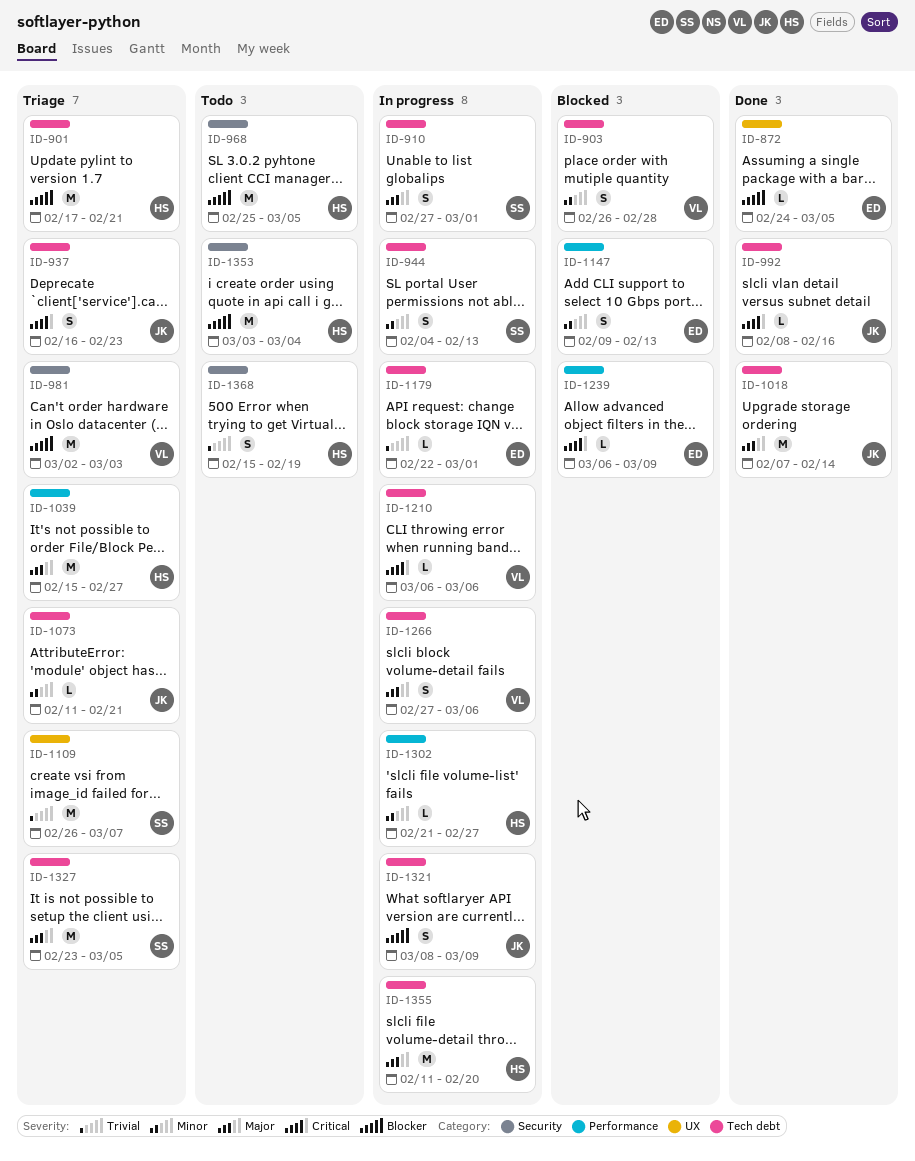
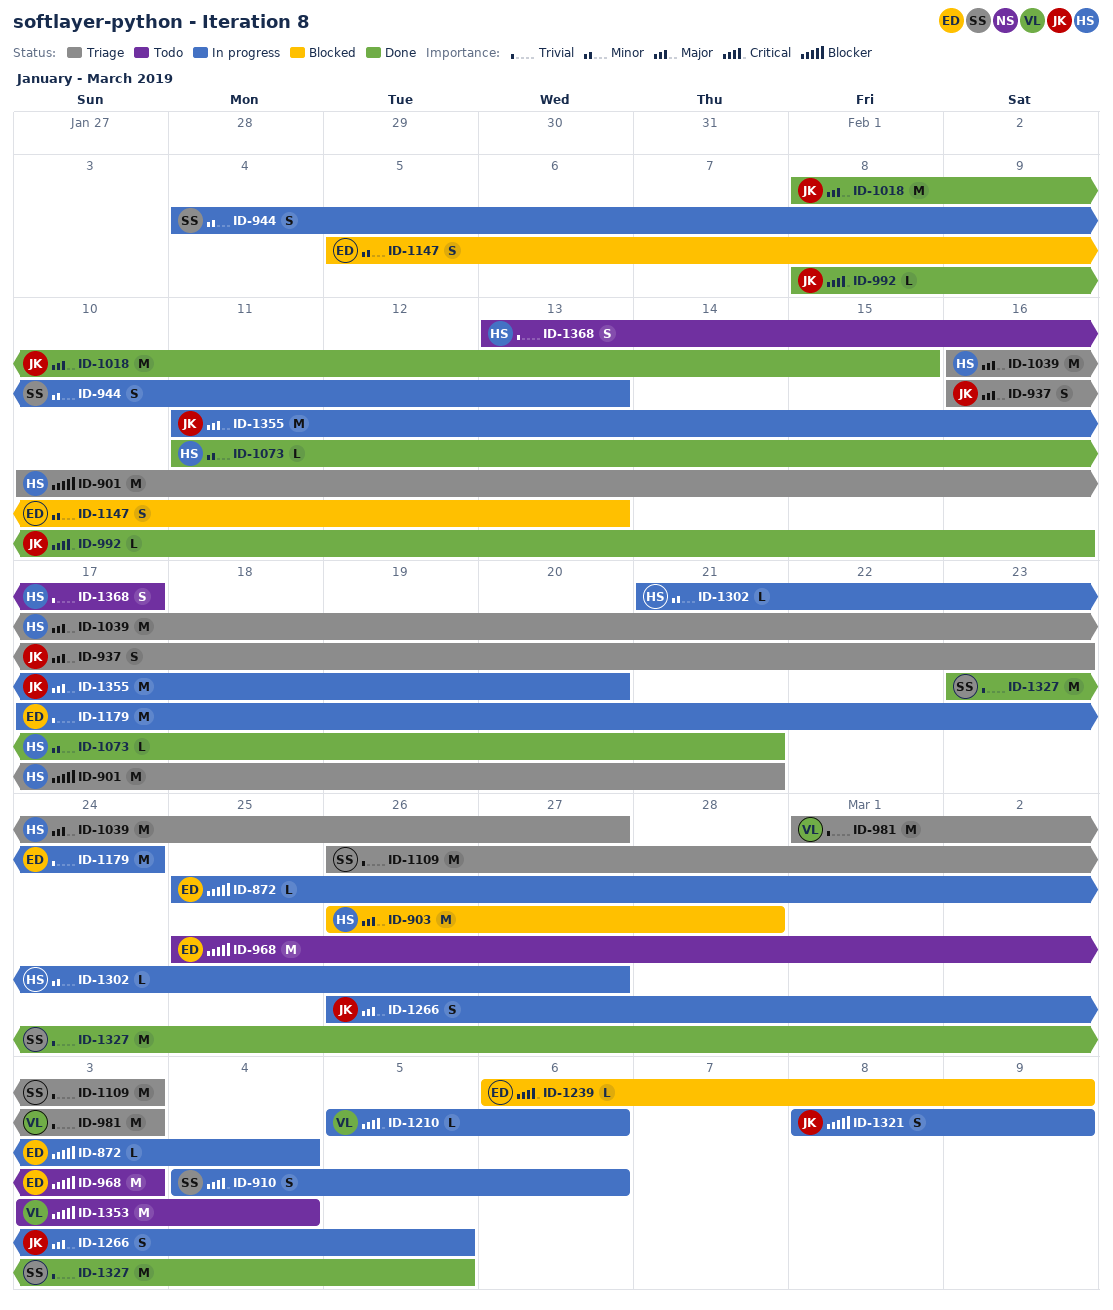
ID-872, status: Done -> In progress
ID-872, start: Feb 24 -> Feb 25
ID-872, due: Mar 5 -> Mar 4
ID-901, start: Feb 17 -> Feb 10
ID-903, owner: VL -> HS
ID-903, priority: Minor -> Major
ID-903, estimate: S -> M
ID-910, priority: Major -> Critical
ID-910, start: Feb 27 -> Mar 4
ID-910, due: Mar 1 -> Mar 6
ID-937, priority: Critical -> Major
ID-968, owner: HS -> ED
ID-968, due: Mar 5 -> Mar 3
ID-981, priority: Blocker -> Trivial
ID-981, start: Mar 2 -> Mar 1
ID-1018, start: Feb 7 -> Feb 8
ID-1018, due: Feb 14 -> Feb 15
ID-1039, start: Feb 15 -> Feb 16
ID-1073, status: Triage -> Done
ID-1073, owner: JK -> HS
ID-1109, due: Mar 7 -> Mar 3
ID-1147, start: Feb 9 -> Feb 5
ID-1179, estimate: L -> M
ID-1179, start: Feb 22 -> Feb 17
ID-1179, due: Mar 1 -> Feb 24
ID-1210, start: Mar 6 -> Mar 5
ID-1266, owner: VL -> JK
ID-1266, start: Feb 27 -> Feb 26
ID-1266, due: Mar 6 -> Mar 5
ID-1327, status: Triage -> Done
ID-1327, priority: Major -> Trivial
ID-1353, owner: HS -> VL
ID-1355, owner: HS -> JK
ID-1368, start: Feb 15 -> Feb 13
ID-1368, due: Feb 19 -> Feb 17

